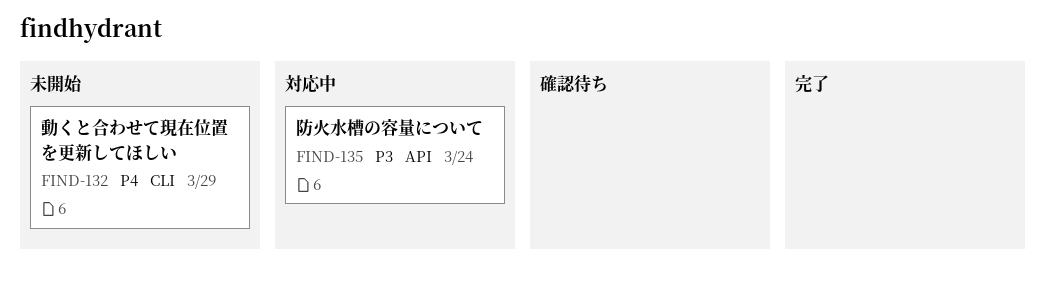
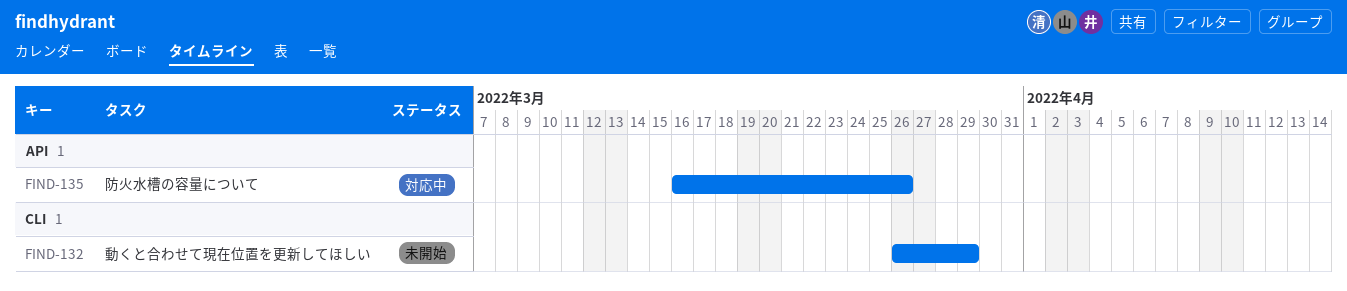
FIND-135, due: Mar 24 -> Mar 26

